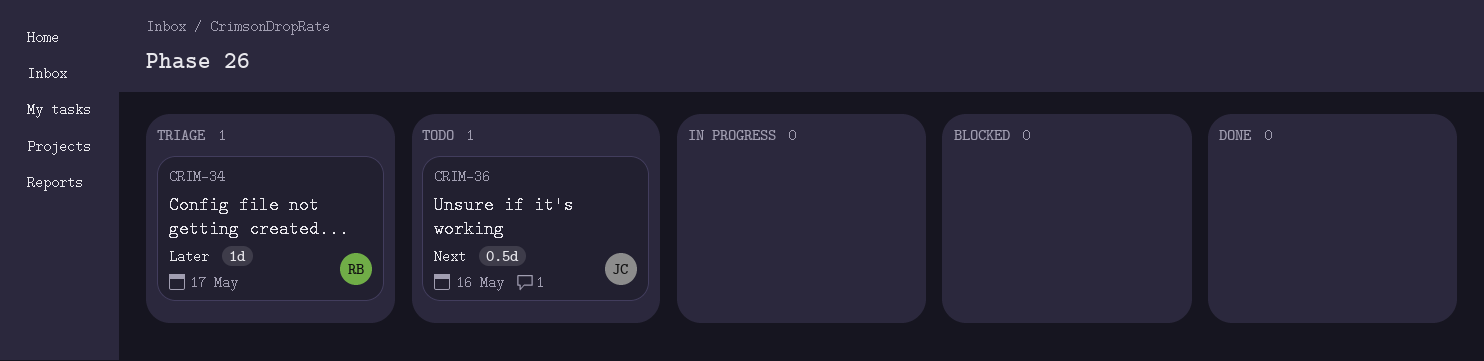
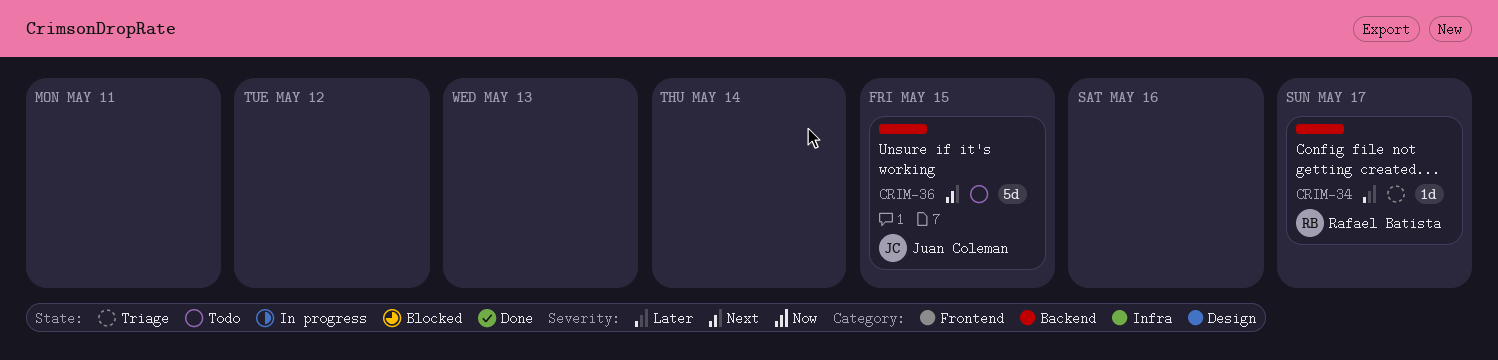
CRIM-36, estimate: 0.5d -> 5d
CRIM-36, due: May 16 -> May 15

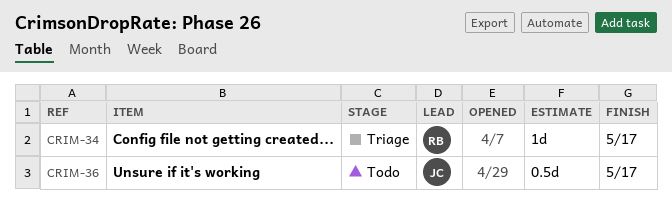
CRIM-36, estimate: 5d -> 0.5d
CRIM-36, due: May 15 -> May 17

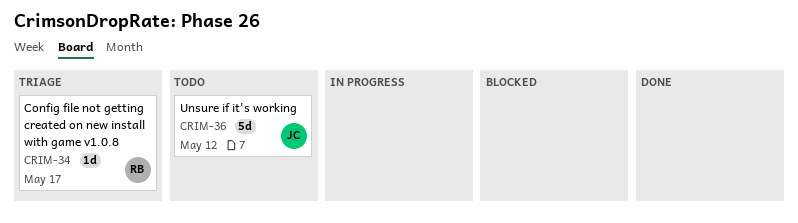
CRIM-36, estimate: 0.5d -> 5d
CRIM-36, due: May 17 -> May 12

